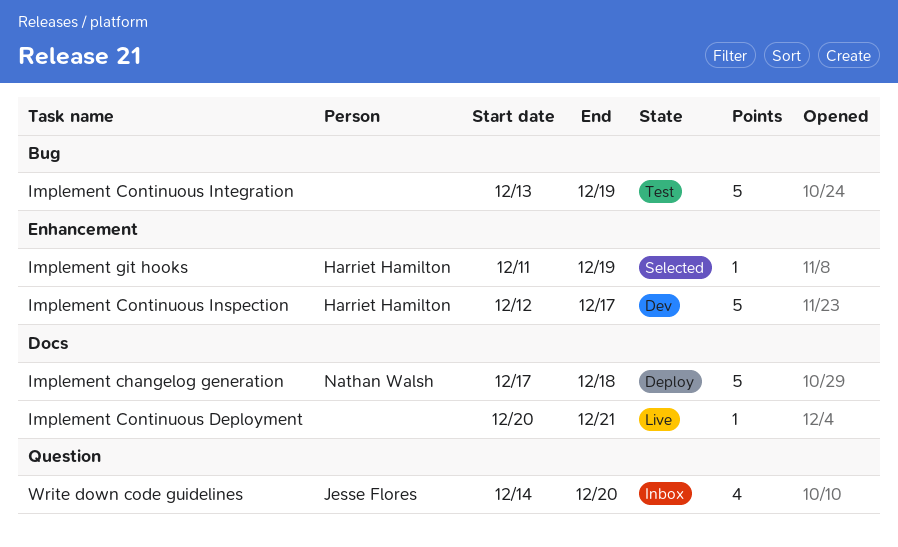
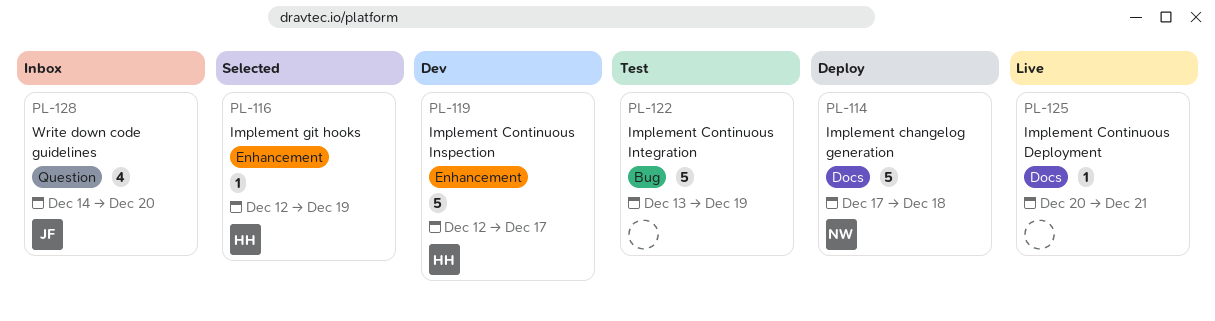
Implement git hooks, start: Dec 11 -> Dec 12

